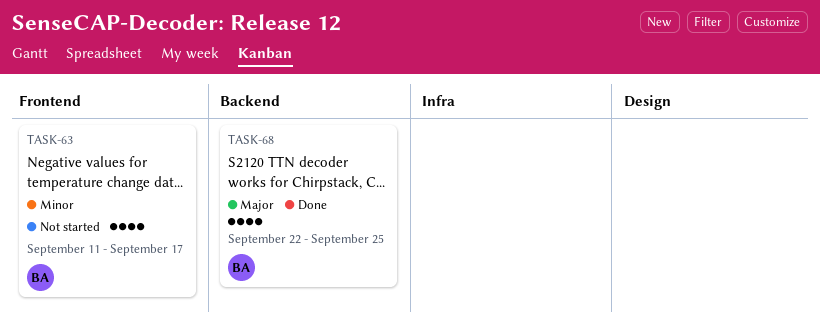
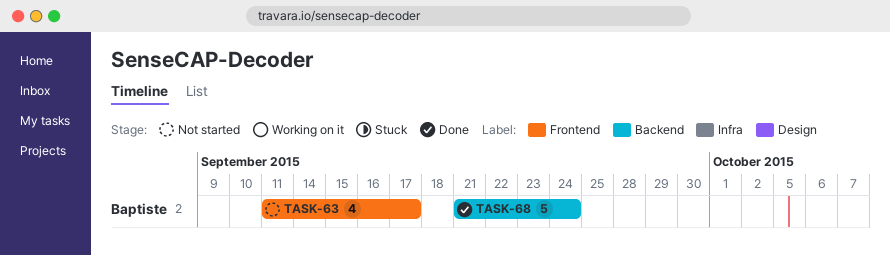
TASK-68, estimate: 4 -> 5
TASK-68, start: Sep 22 -> Sep 21
TASK-68, due: Sep 25 -> Sep 24

